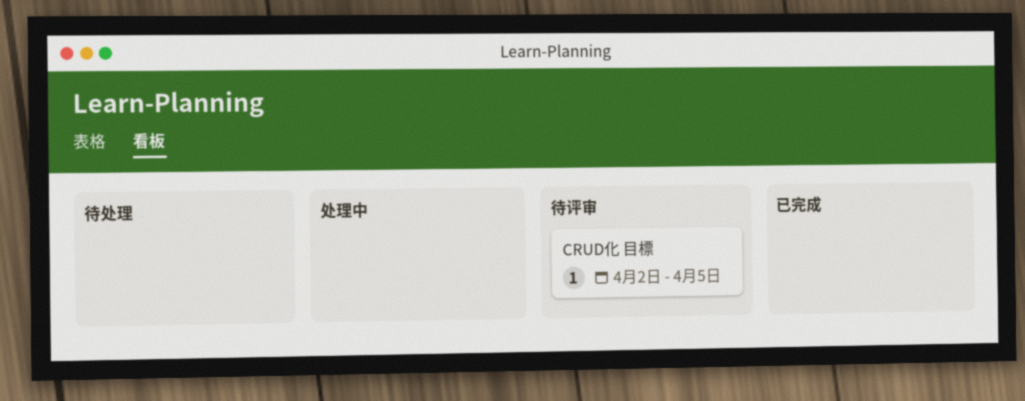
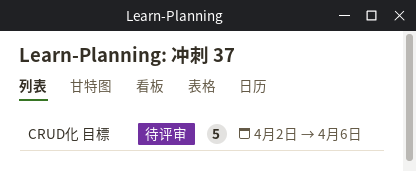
CRUD化 目標, estimate: 1 -> 5
CRUD化 目標, due: Apr 5 -> Apr 6

